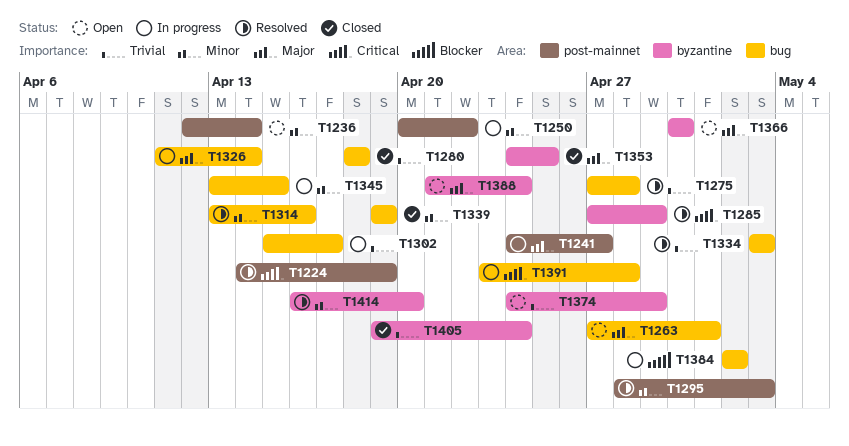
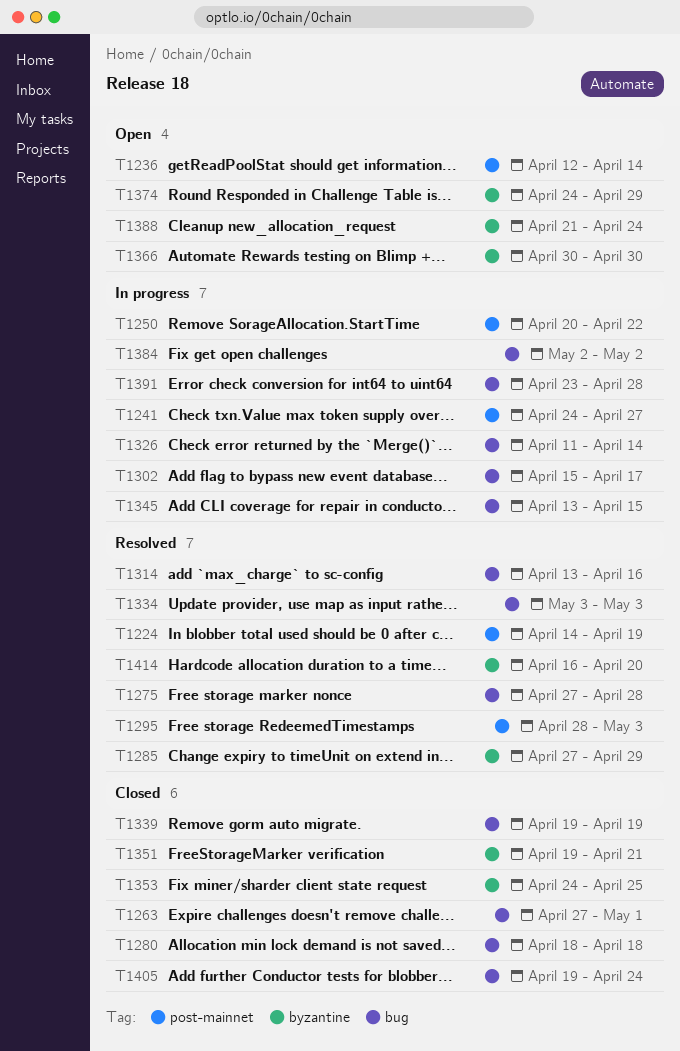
T1263, status: Open -> Closed
T1351: none -> present
T1405, label: byzantine -> bug

